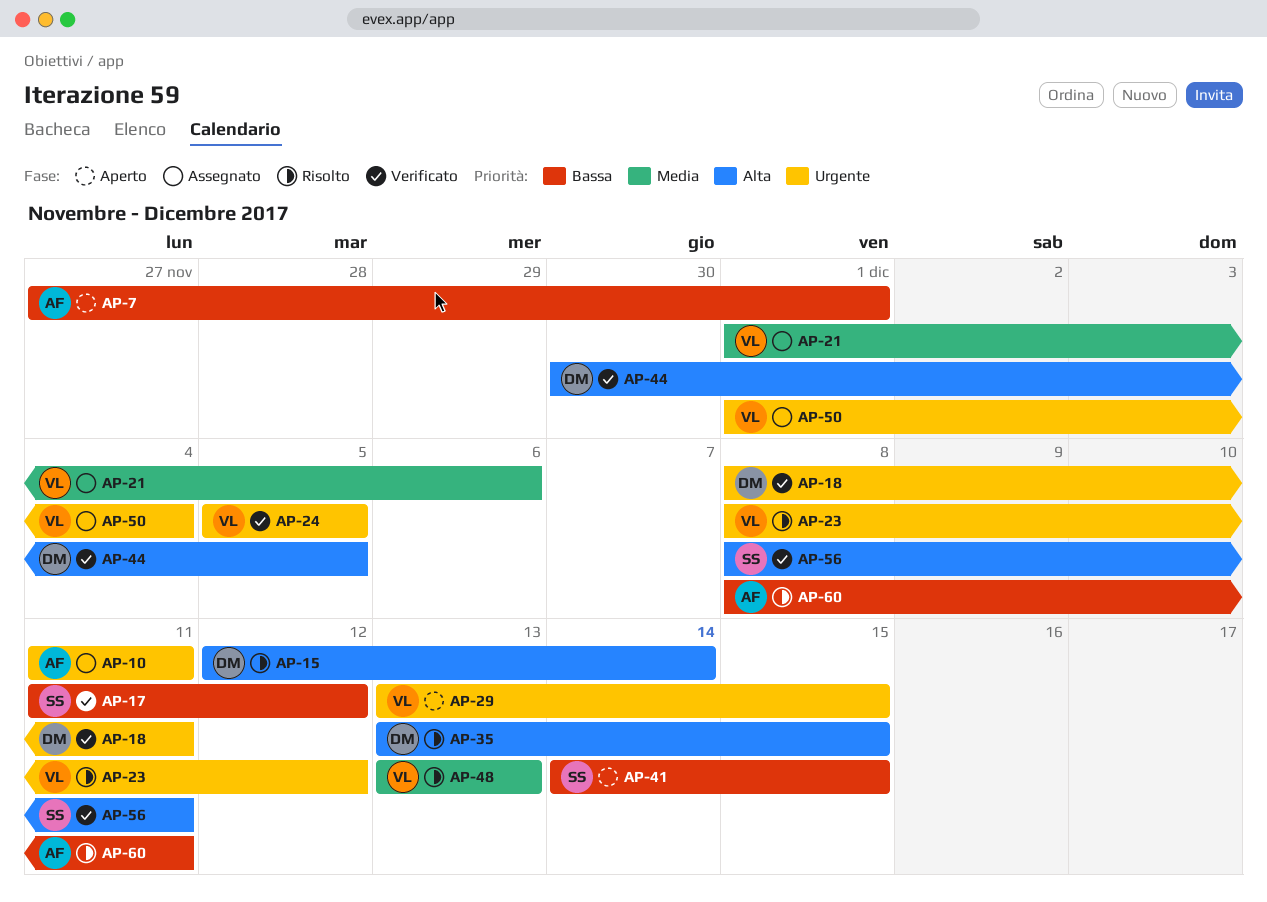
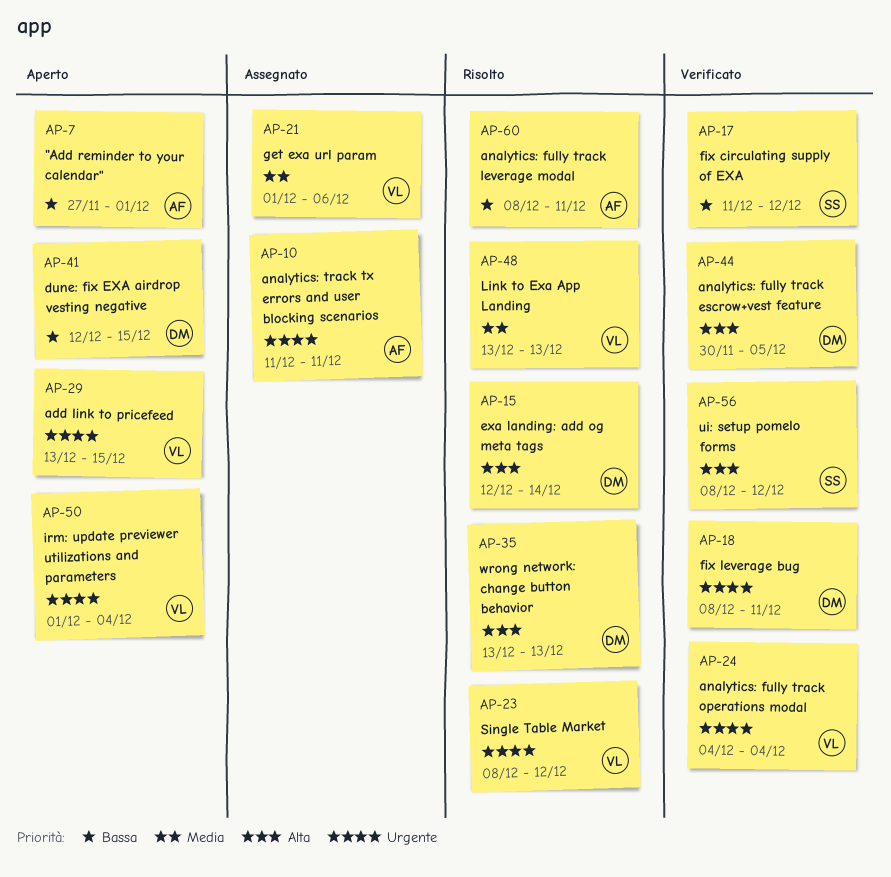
AP-24, start: Dec 5 -> Dec 4
AP-24, due: Dec 5 -> Dec 4
AP-35, due: Dec 15 -> Dec 13
AP-41, owner: SS -> DM
AP-41, start: Dec 14 -> Dec 12
AP-50, status: Assegnato -> Aperto
AP-56, due: Dec 11 -> Dec 12

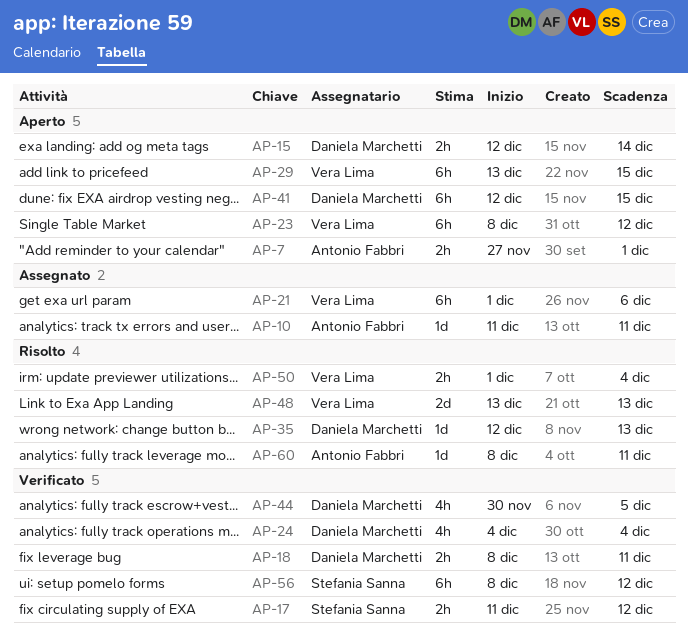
AP-15, status: Risolto -> Aperto
AP-23, status: Risolto -> Aperto
AP-24, owner: Vera Lima -> Daniela Marchetti
AP-35, start: Dec 13 -> Dec 12
AP-50, status: Aperto -> Risolto

